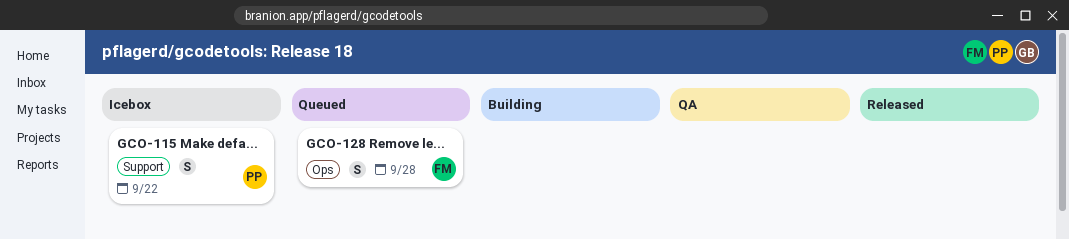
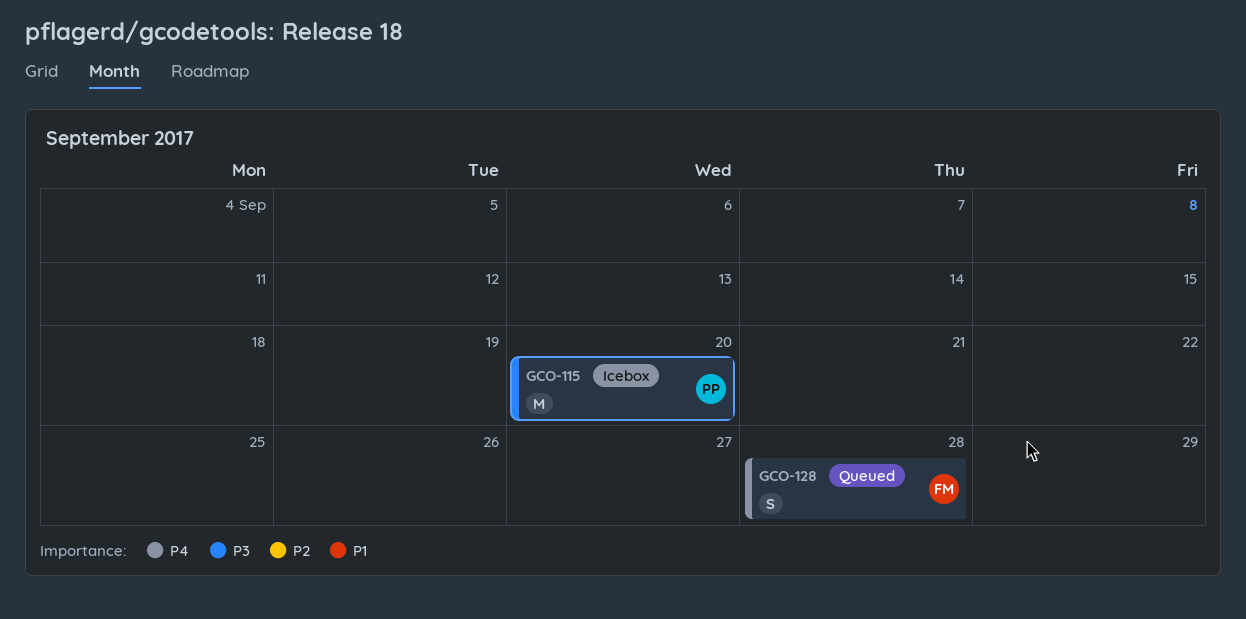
GCO-115, estimate: S -> M
GCO-115, due: Sep 22 -> Sep 20

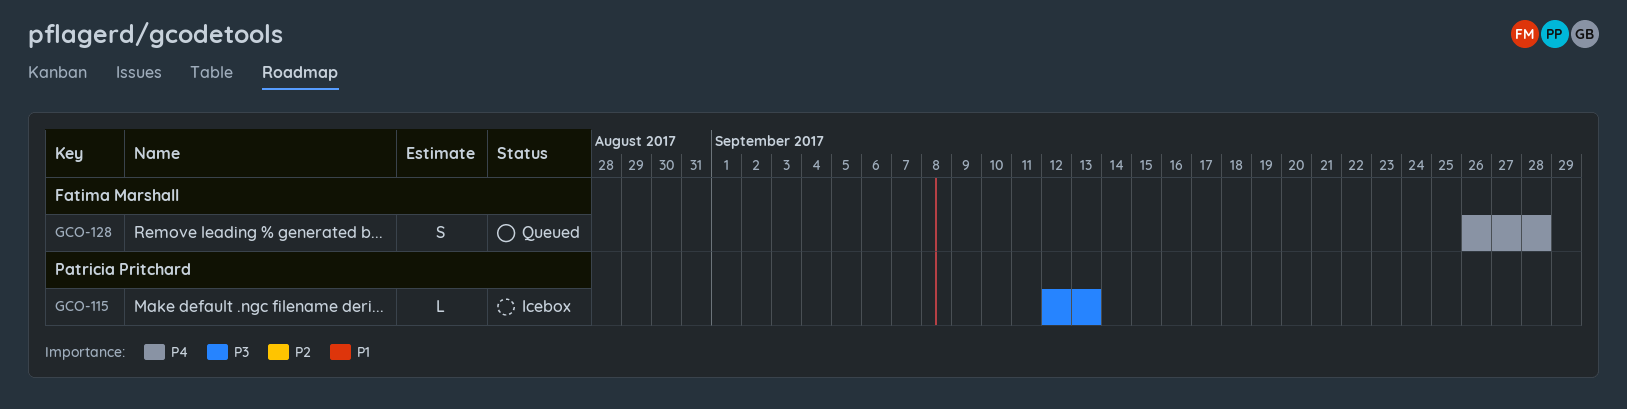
GCO-115, estimate: M -> L
GCO-115, due: Sep 20 -> Sep 13

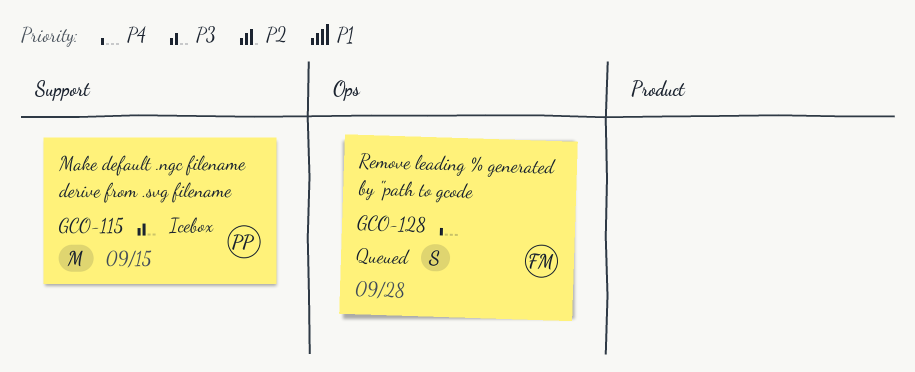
GCO-115, estimate: L -> M
GCO-115, due: Sep 13 -> Sep 15

